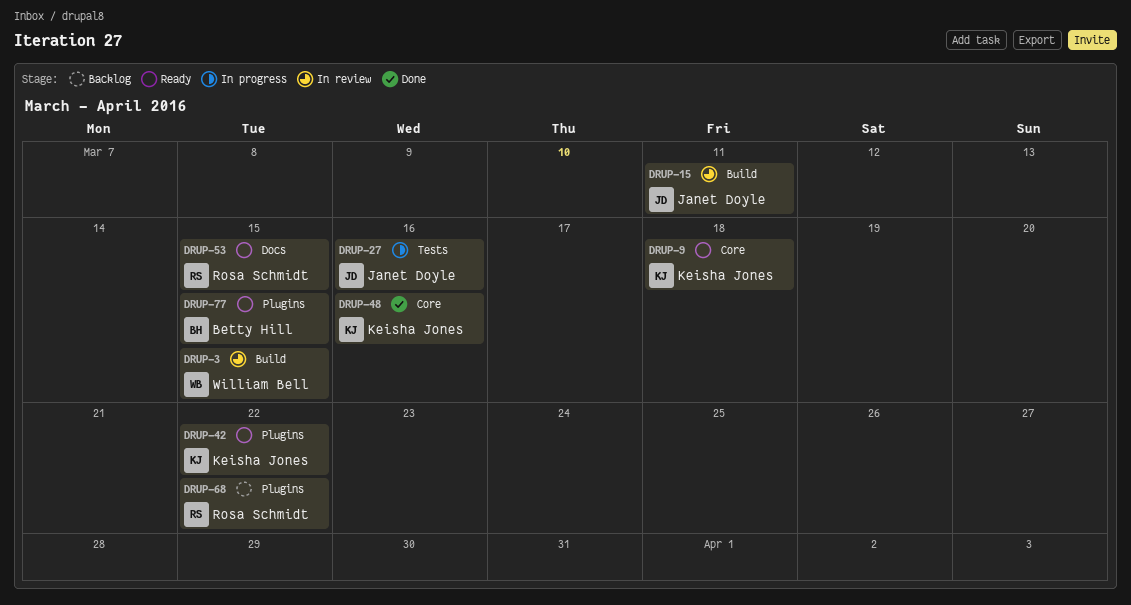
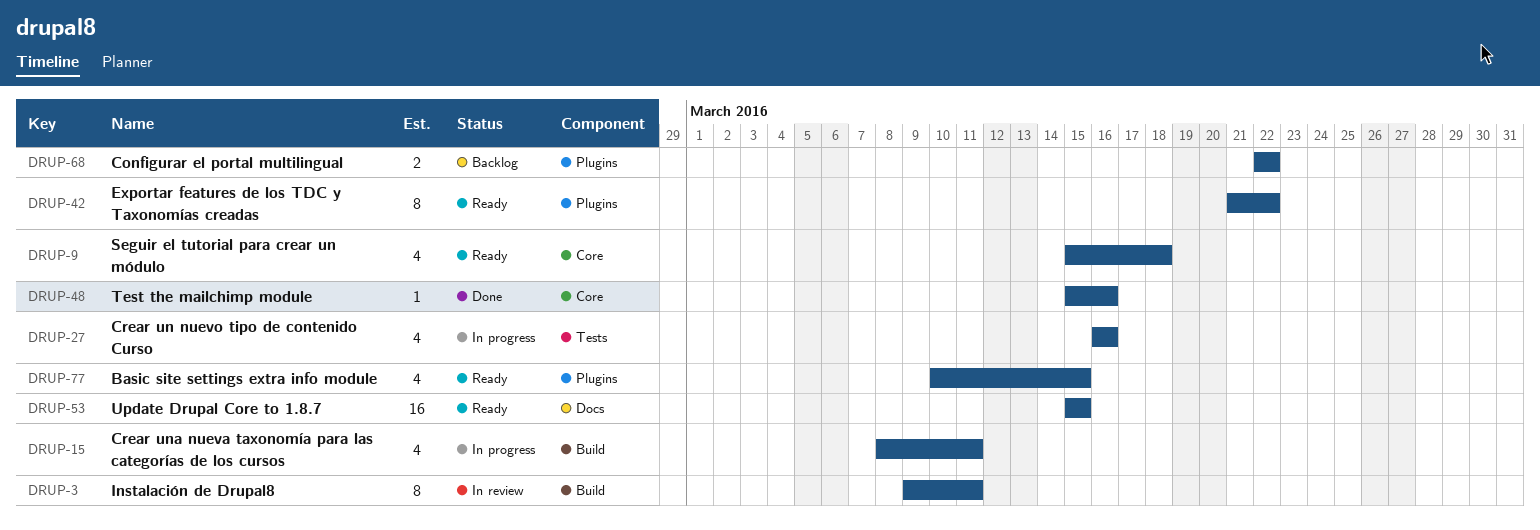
DRUP-3, due: Mar 15 -> Mar 11
DRUP-15, status: In review -> In progress

